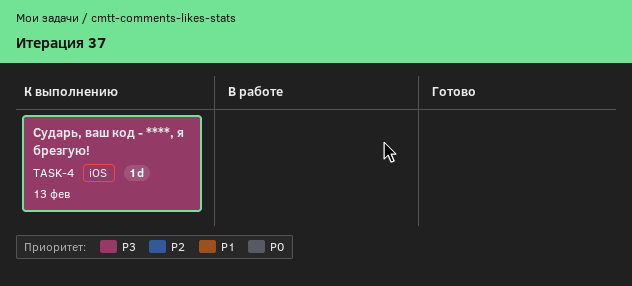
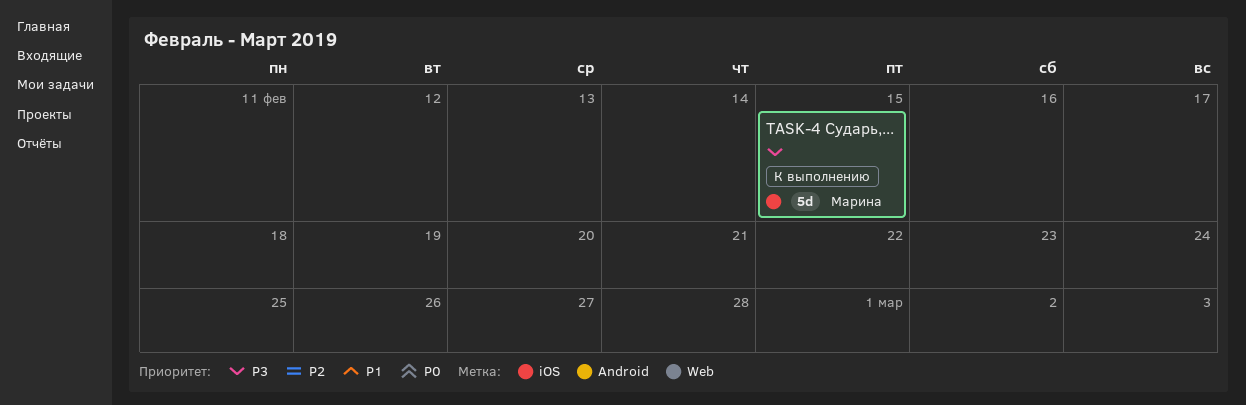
TASK-4, estimate: 1d -> 5d
TASK-4, due: Feb 13 -> Feb 15

